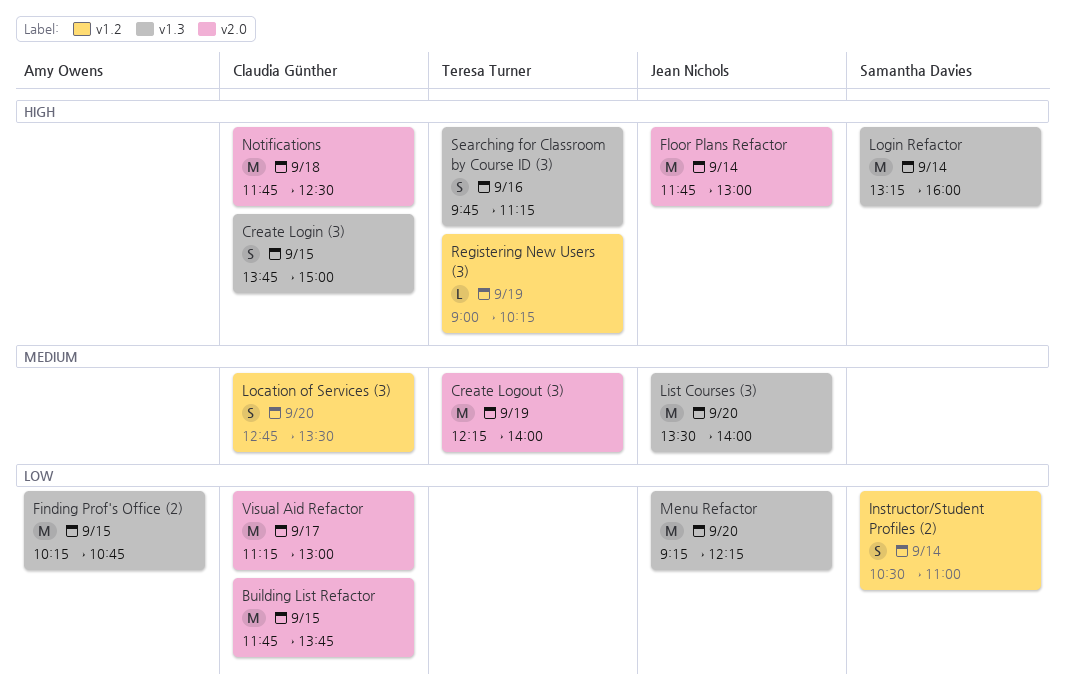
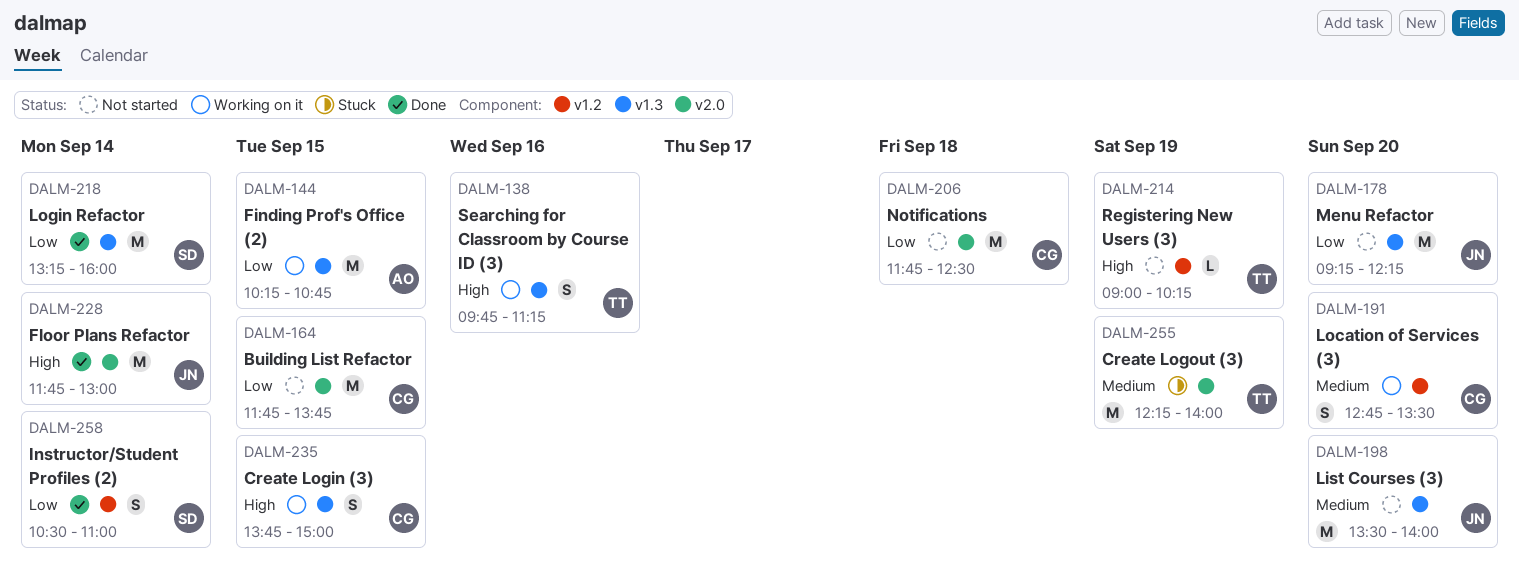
Login Refactor, priority: High -> Low
Notifications, priority: High -> Low
Visual Aid Refactor: present -> none

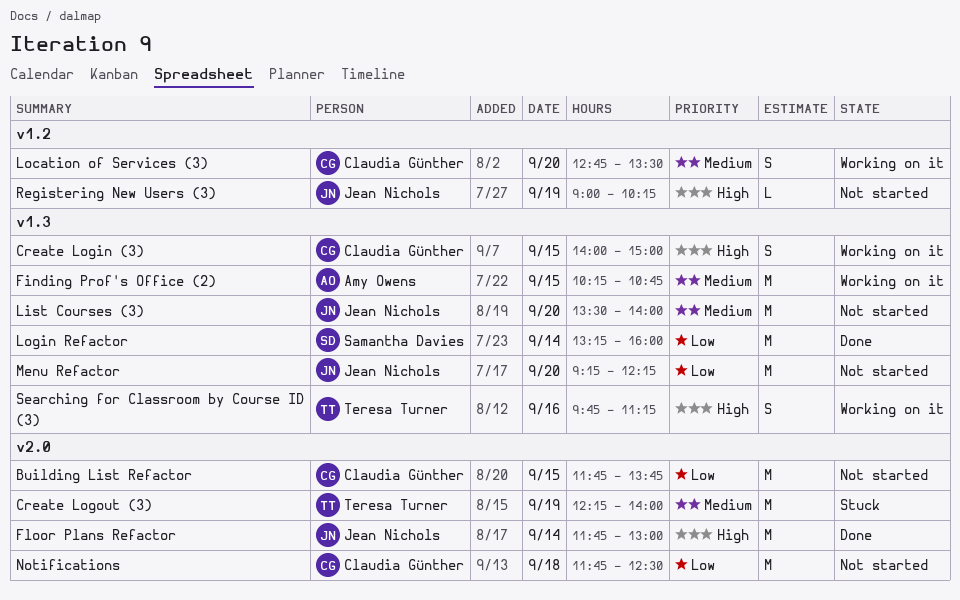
Create Login (3), begins: 13:45 -> 14:00
Finding Prof's Office (2), priority: Low -> Medium
Instructor/Student Profiles (2): present -> none
Registering New Users (3), owner: Teresa Turner -> Jean Nichols

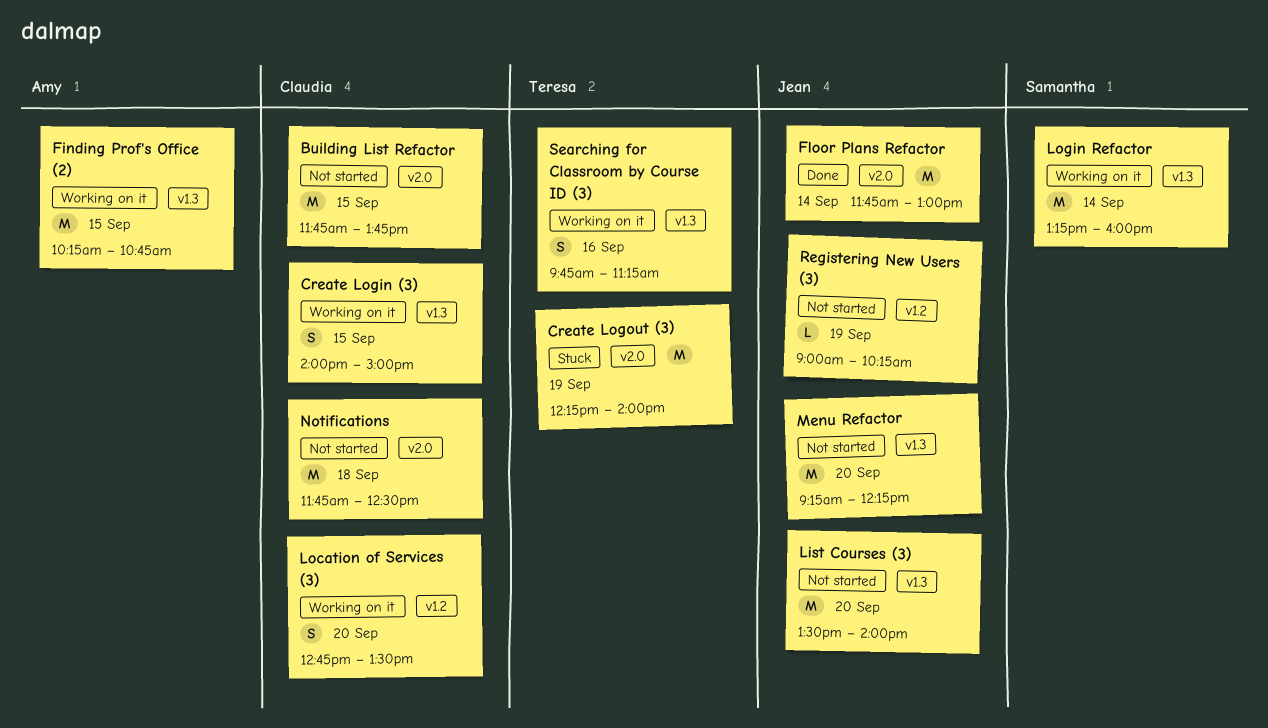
Login Refactor, status: Done -> Working on it

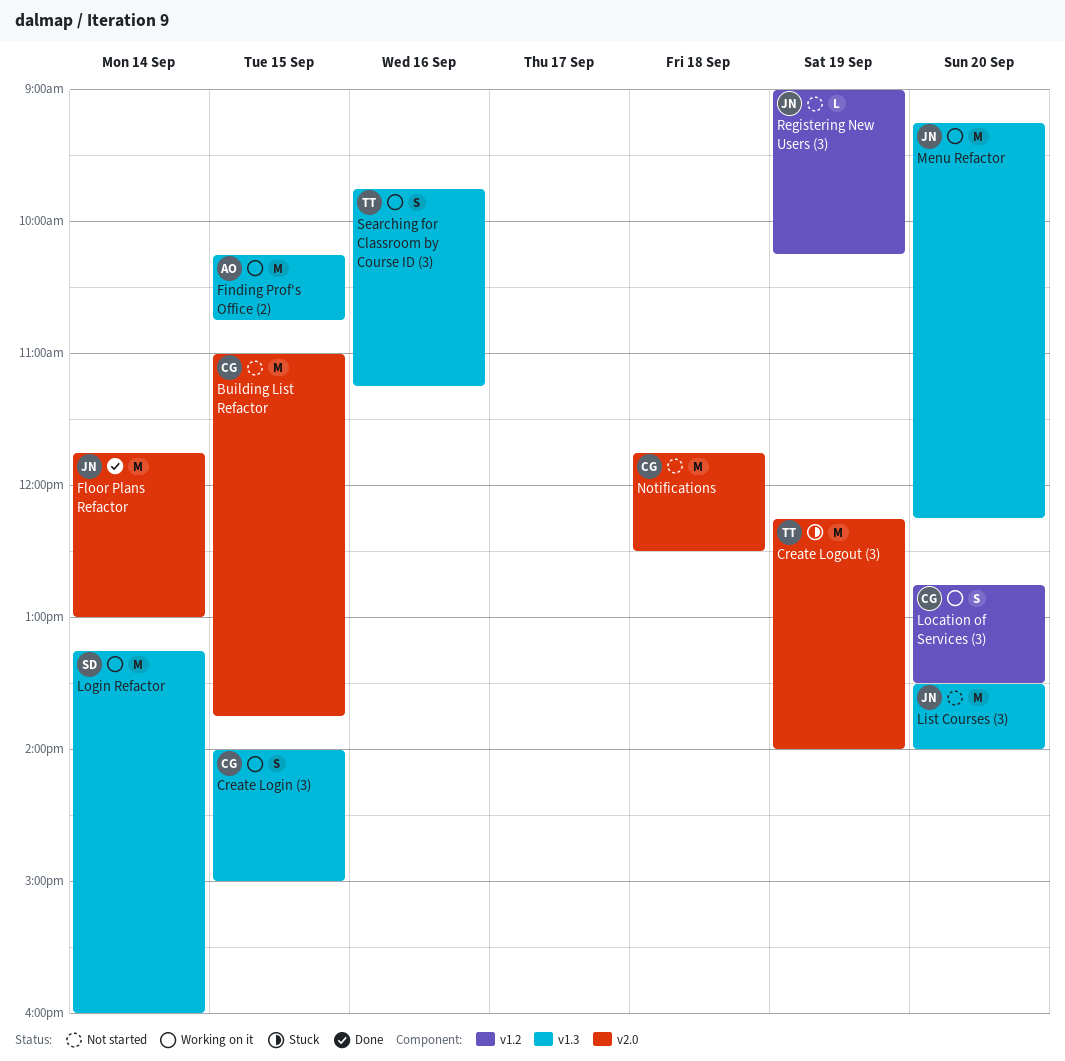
Building List Refactor, begins: 11:45 -> 11:00
Menu Refactor, status: Not started -> Working on it

